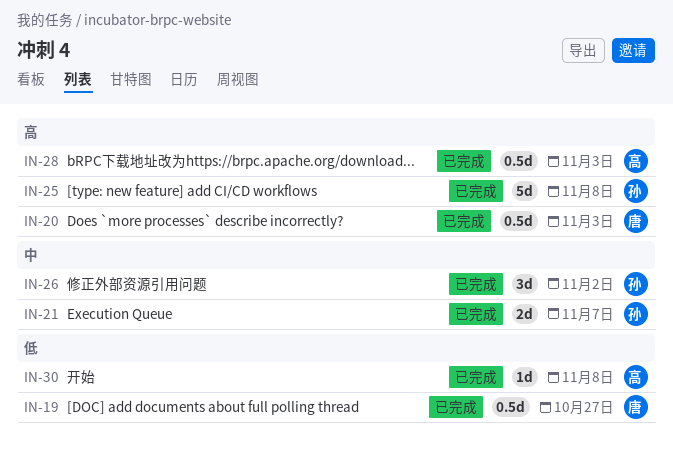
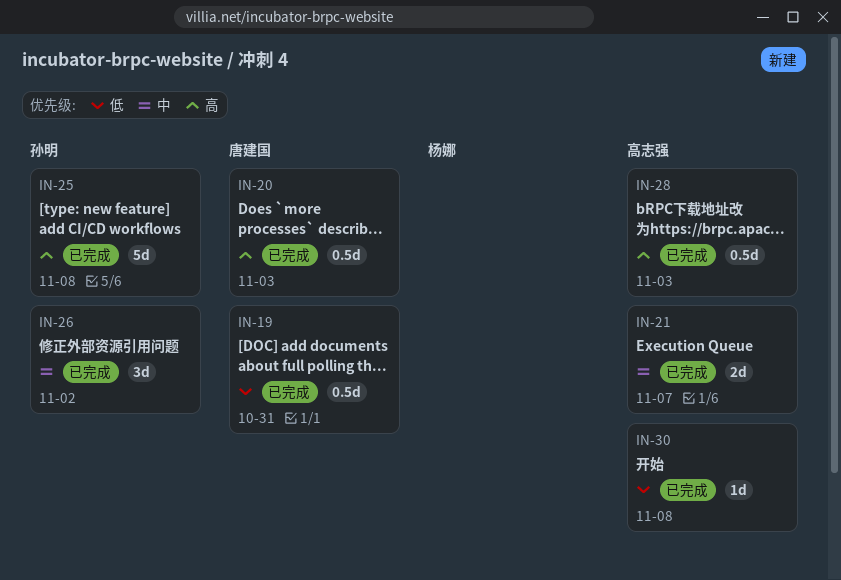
IN-19, due: Oct 27 -> Oct 31
IN-21, owner: 孙明 -> 高志强

